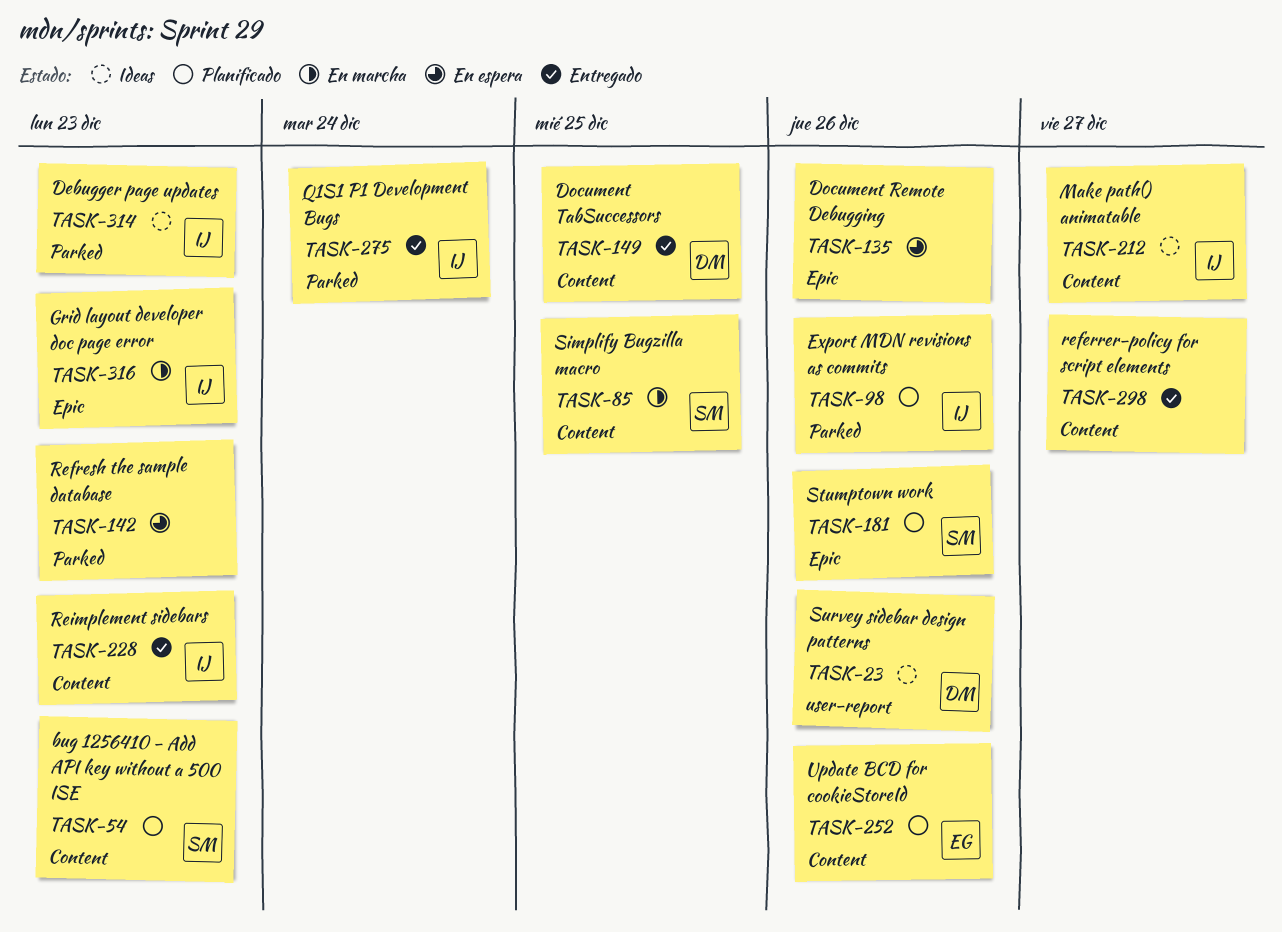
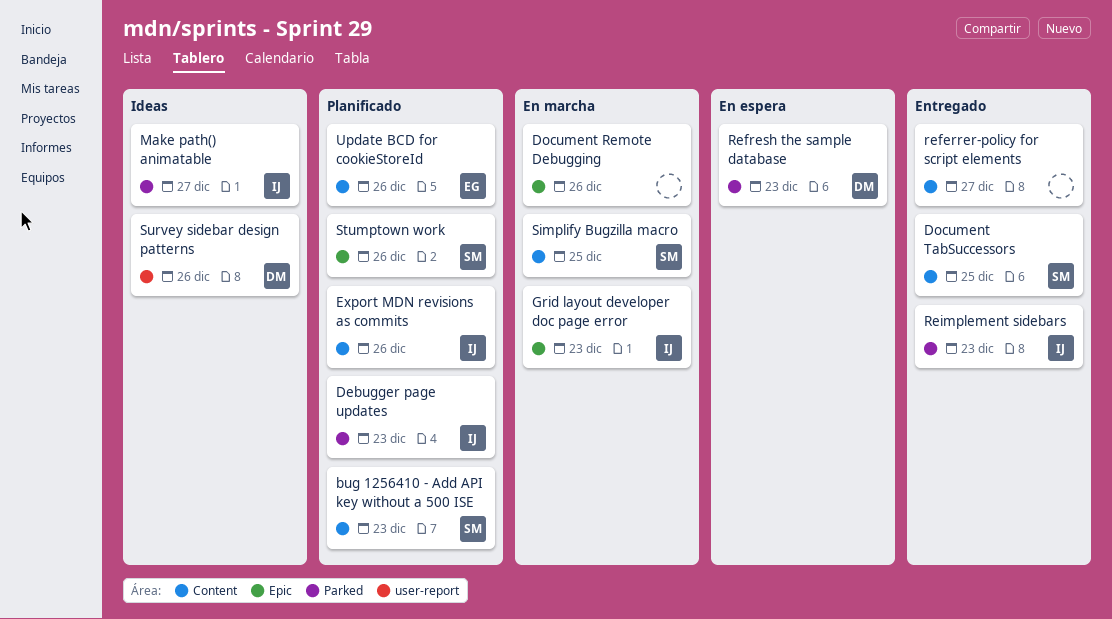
Debugger page updates, status: Ideas -> Planificado
Document Remote Debugging, status: En espera -> En marcha
Document TabSuccessors, owner: DM -> SM
Export MDN revisions as commits, label: Parked -> Content
Make path() animatable, label: Content -> Parked
Q1S1 P1 Development Bugs: present -> none
Refresh the sample database, owner: none -> DM
Reimplement sidebars, label: Content -> Parked

